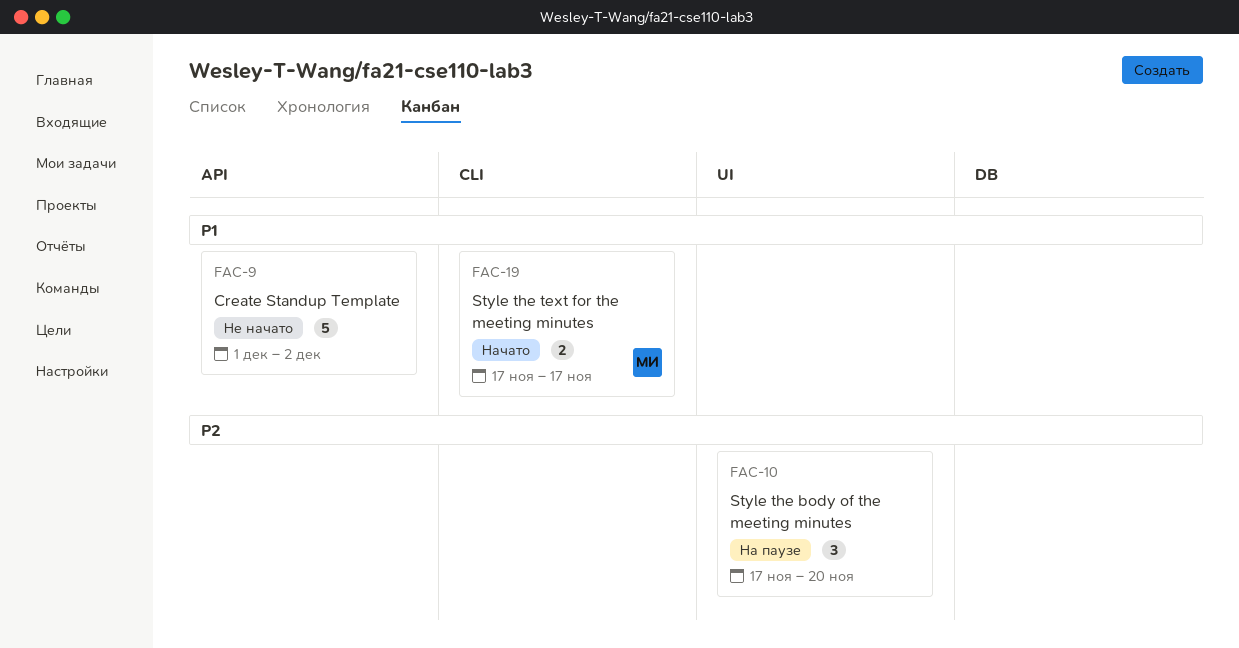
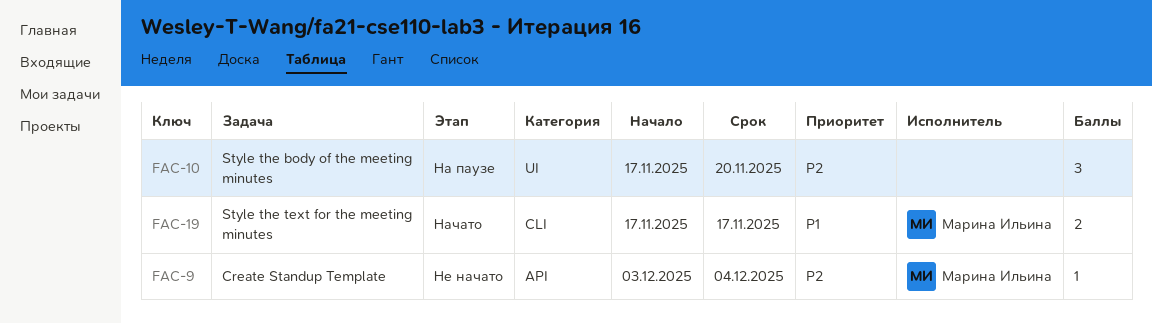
FAC-9, owner: none -> Марина Ильина
FAC-9, priority: P1 -> P2
FAC-9, estimate: 5 -> 1
FAC-9, start: Dec 1 -> Dec 3
FAC-9, due: Dec 2 -> Dec 4

